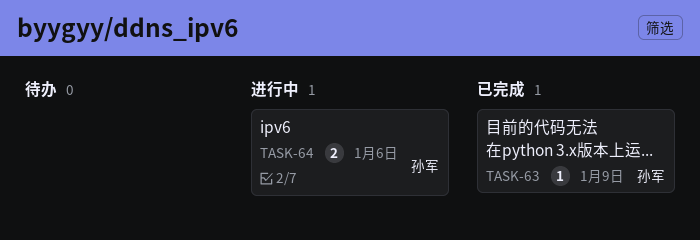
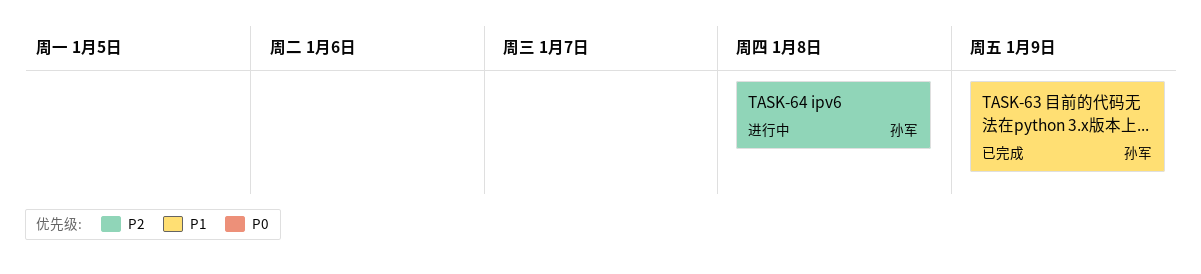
TASK-64, due: Jan 6 -> Jan 8

